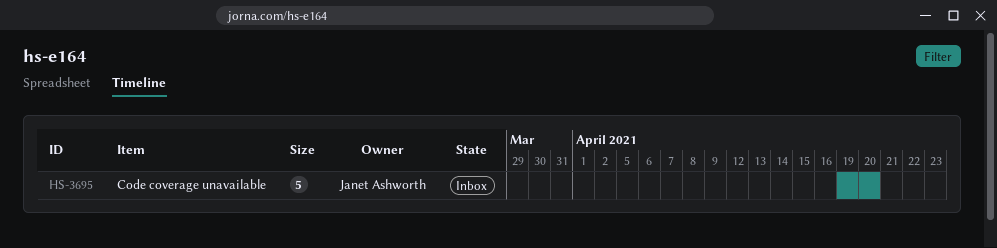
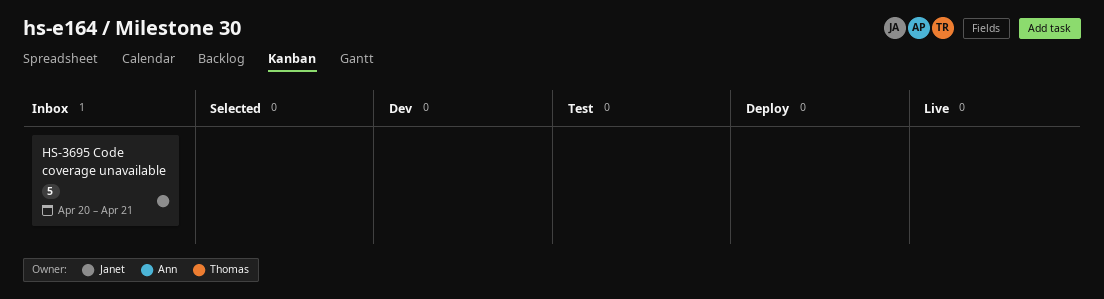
HS-3695, start: Apr 19 -> Apr 20
HS-3695, due: Apr 20 -> Apr 21

